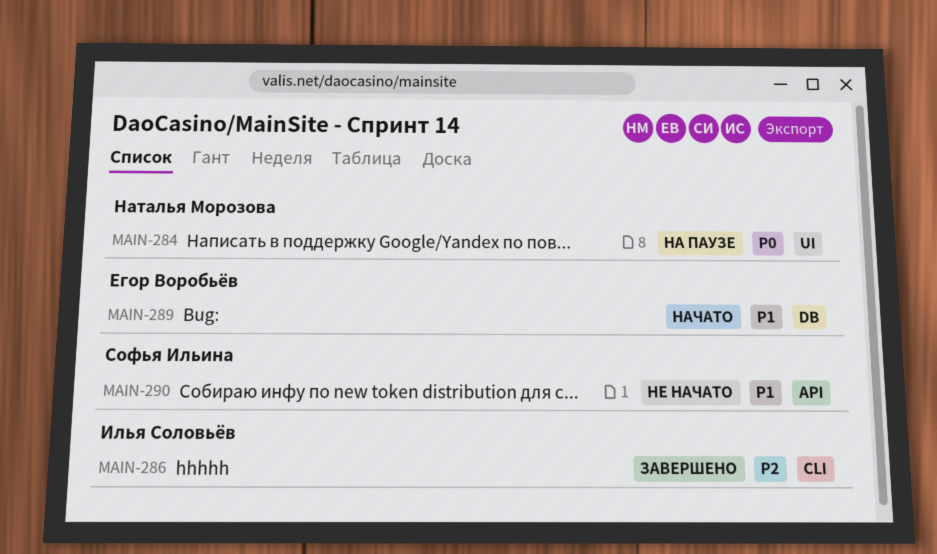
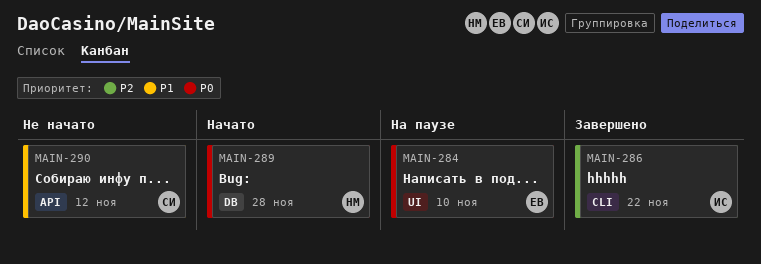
MAIN-284, owner: Наталья Морозова -> Егор Воробьёв
MAIN-289, owner: Егор Воробьёв -> Наталья Морозова
MAIN-289, priority: P1 -> P0

